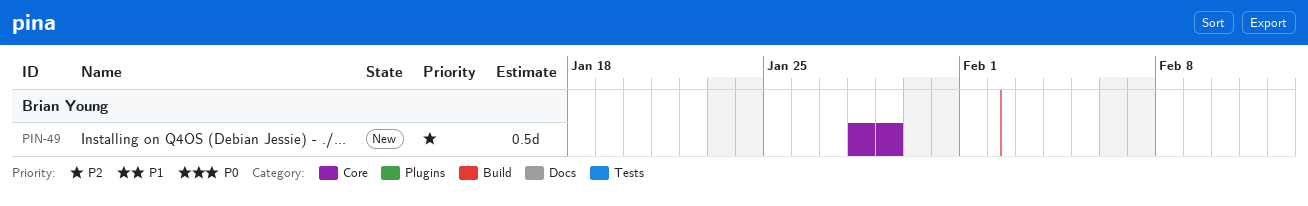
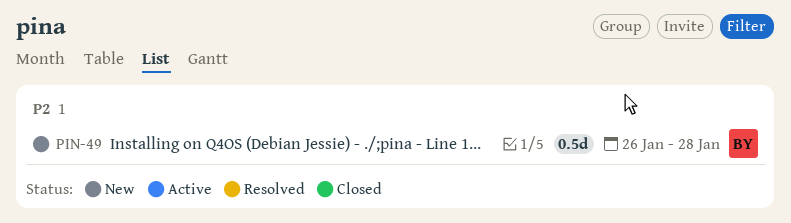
PIN-49, start: Jan 28 -> Jan 26
PIN-49, due: Jan 29 -> Jan 28

